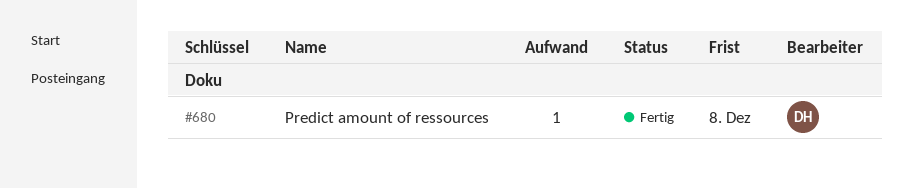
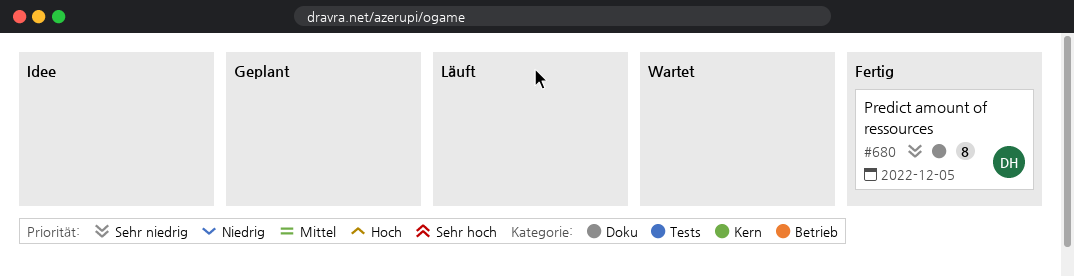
#680, estimate: 1 -> 8
#680, due: Dec 8 -> Dec 5

